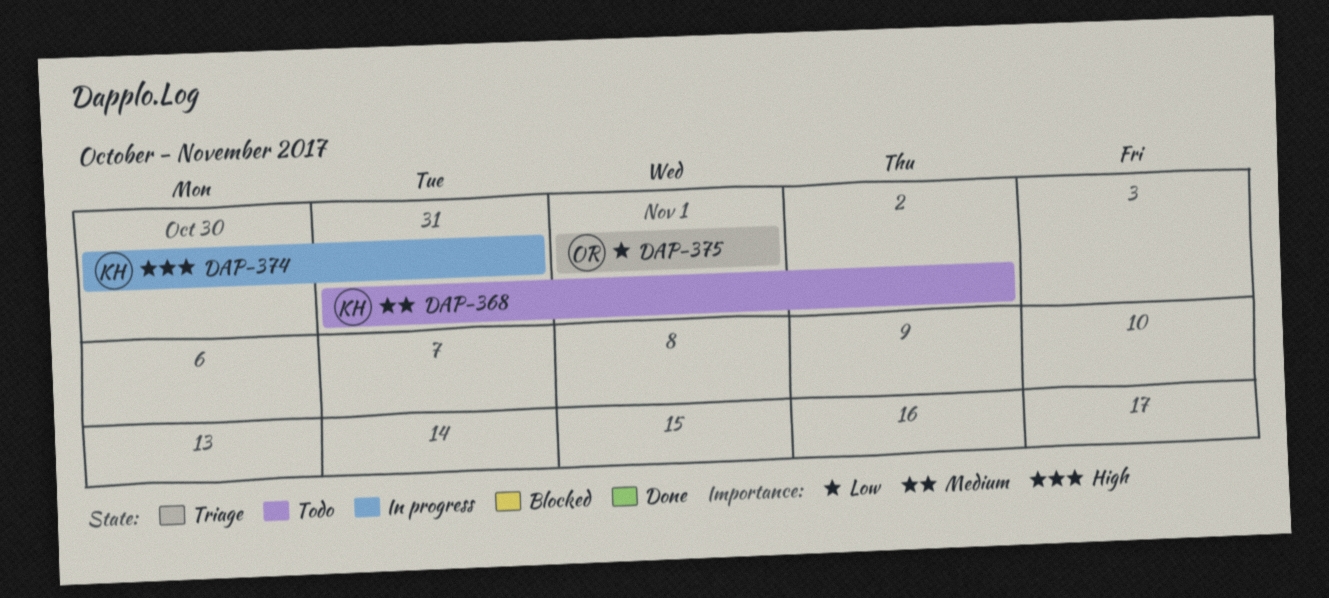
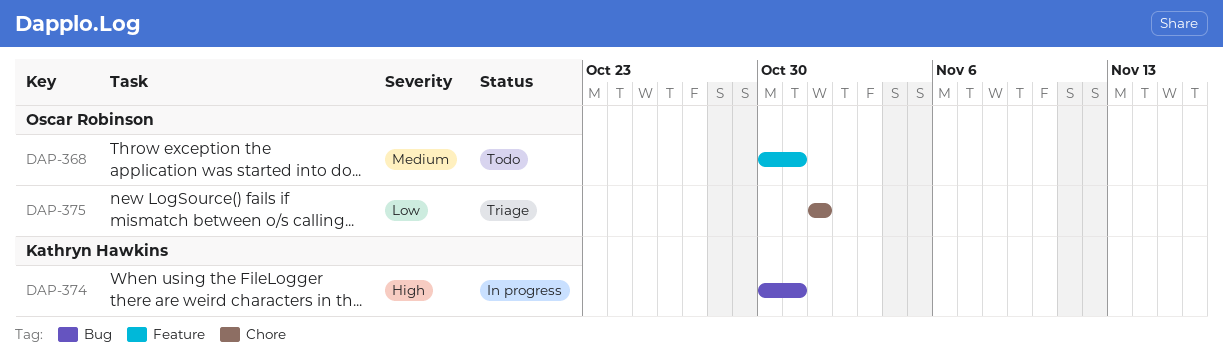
DAP-368, owner: Kathryn Hawkins -> Oscar Robinson
DAP-368, start: Oct 31 -> Oct 30
DAP-368, due: Nov 2 -> Oct 31

